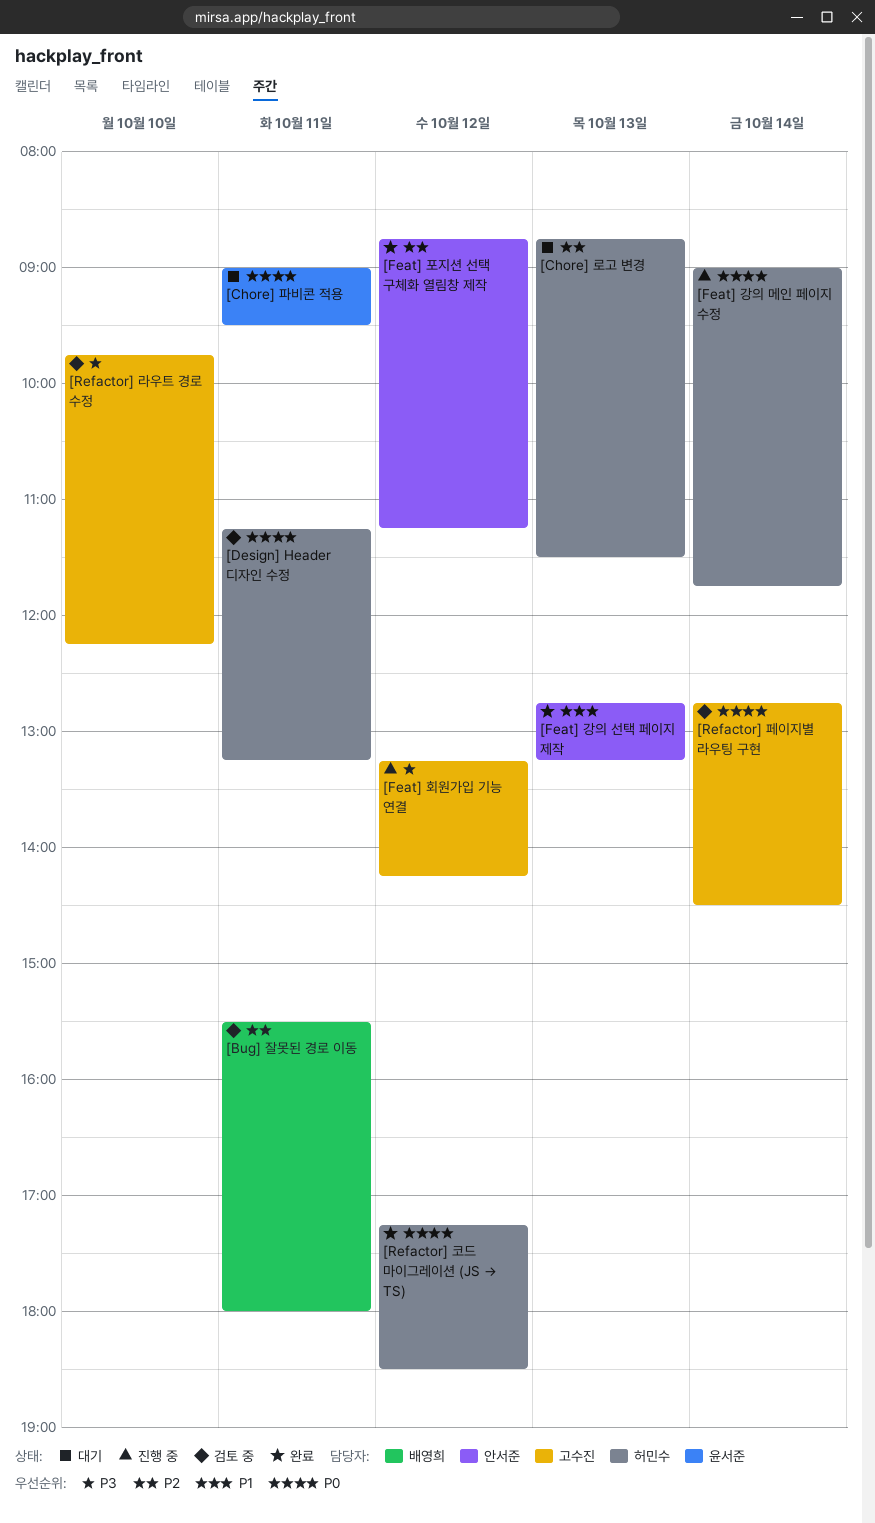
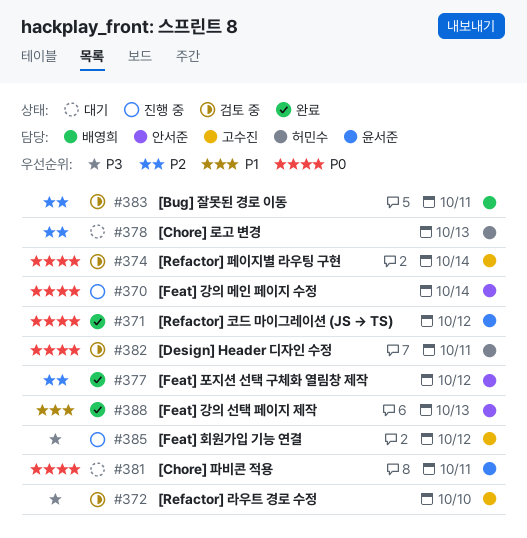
[Feat] 강의 메인 페이지 수정, owner: 허민수 -> 안서준
[Refactor] 코드 마이그레이션 (JS → TS), owner: 허민수 -> 윤서준

